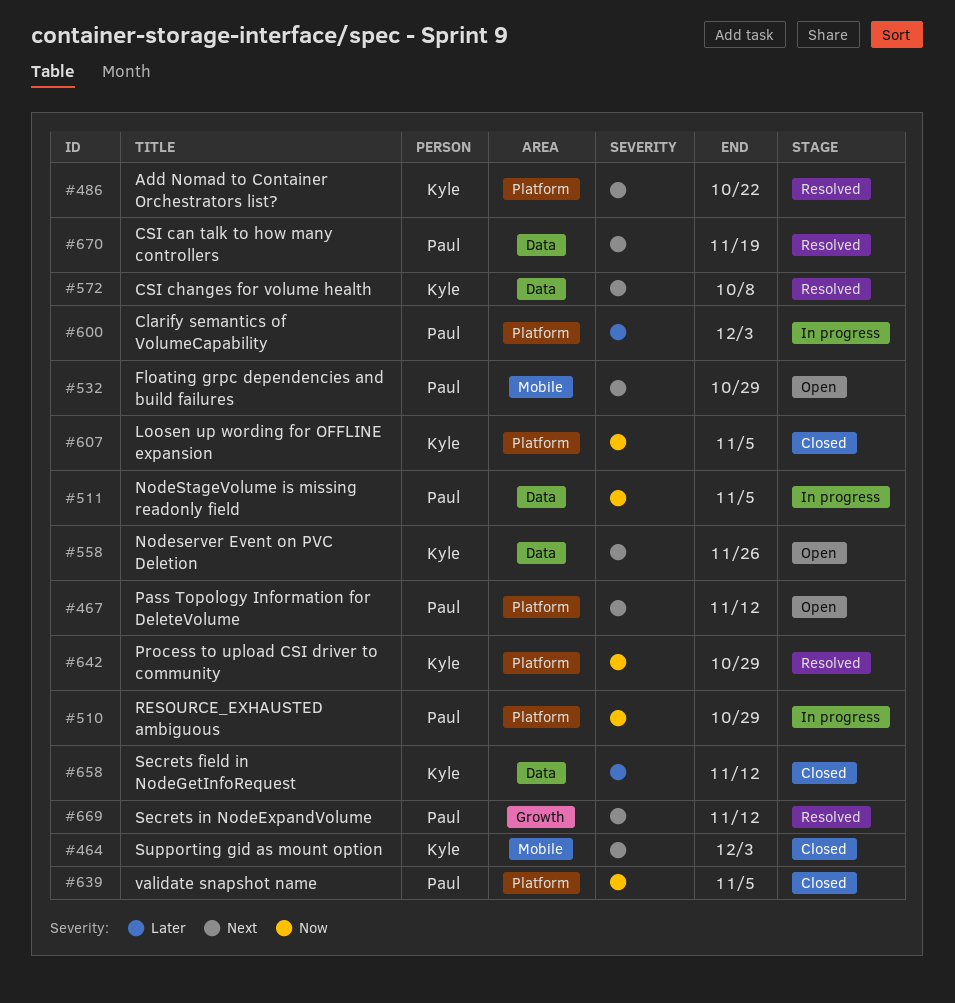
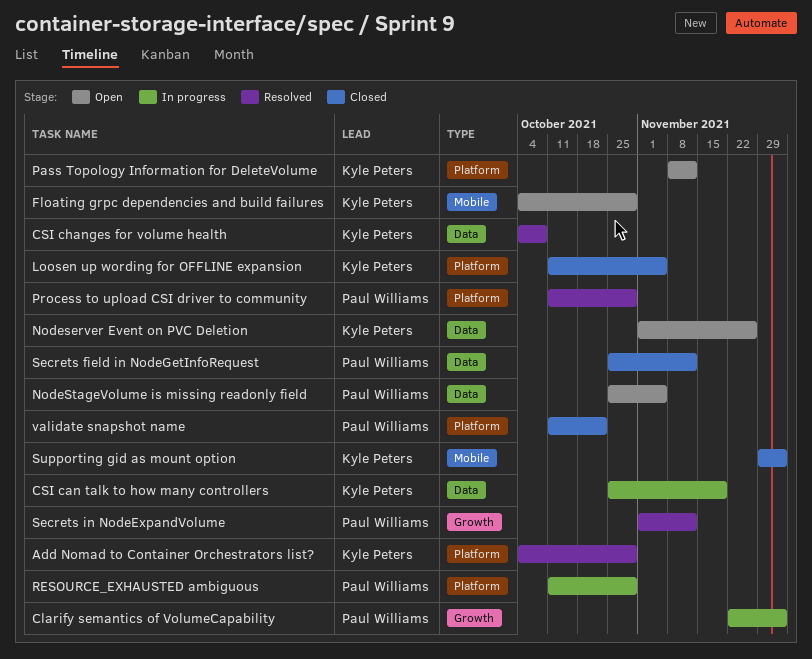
Add Nomad to Container Orchestrators list?, due: Oct 22 -> Oct 29
Clarify semantics of VolumeCapability, label: Platform -> Growth
CSI can talk to how many controllers, status: Resolved -> In progress
CSI can talk to how many controllers, owner: Paul Williams -> Kyle Peters
Floating grpc dependencies and build failures, owner: Paul Williams -> Kyle Peters
NodeStageVolume is missing readonly field, status: In progress -> Open
Pass Topology Information for DeleteVolume, owner: Paul Williams -> Kyle Peters
Process to upload CSI driver to community, owner: Kyle Peters -> Paul Williams
Secrets field in NodeGetInfoRequest, owner: Kyle Peters -> Paul Williams
validate snapshot name, due: Nov 5 -> Oct 22

